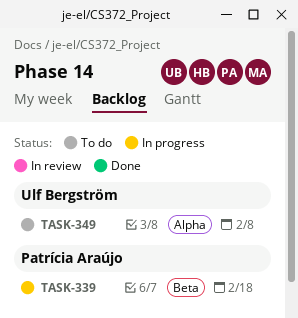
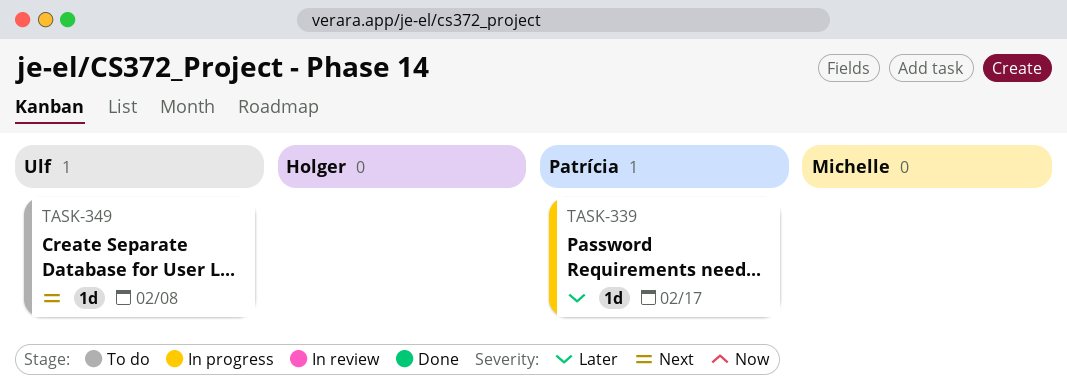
TASK-339, due: Feb 18 -> Feb 17

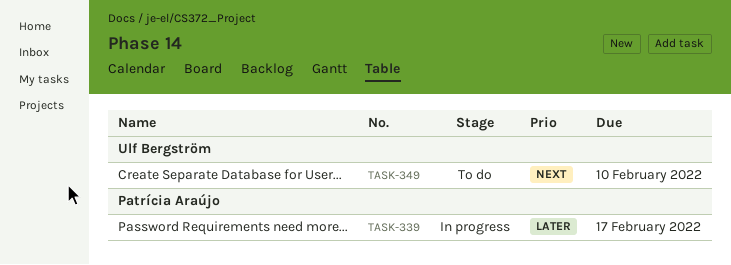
TASK-349, due: Feb 8 -> Feb 10

